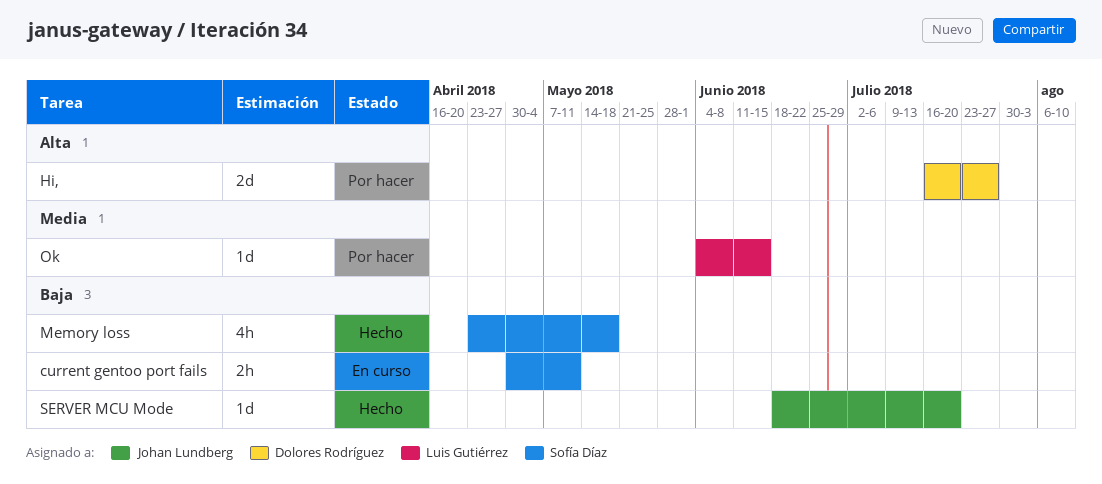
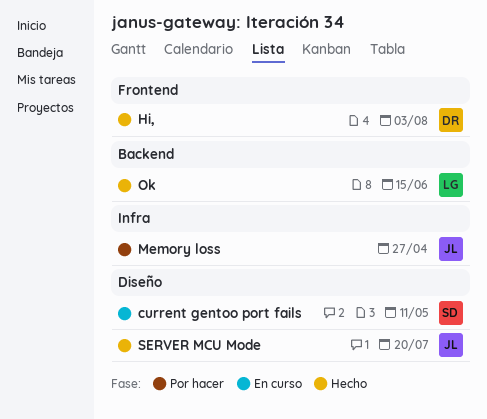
Hi,, status: Por hacer -> Hecho
Hi,, due: Jul 27 -> Aug 3
Memory loss, status: Hecho -> Por hacer
Memory loss, owner: Sofía Díaz -> Johan Lundberg
Memory loss, due: May 18 -> Apr 27
Ok, status: Por hacer -> Hecho

